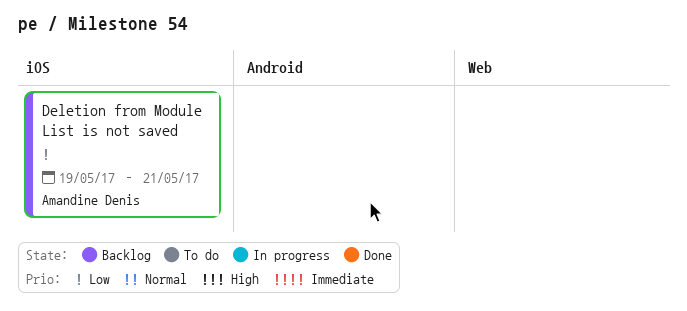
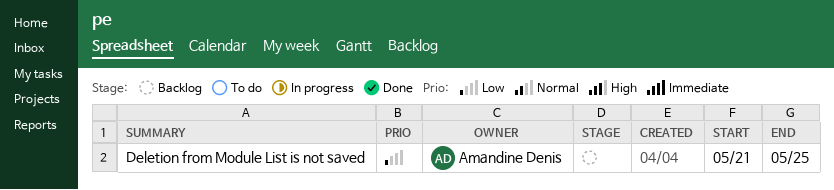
Deletion from Module List is not saved, start: May 19 -> May 21
Deletion from Module List is not saved, due: May 21 -> May 25

